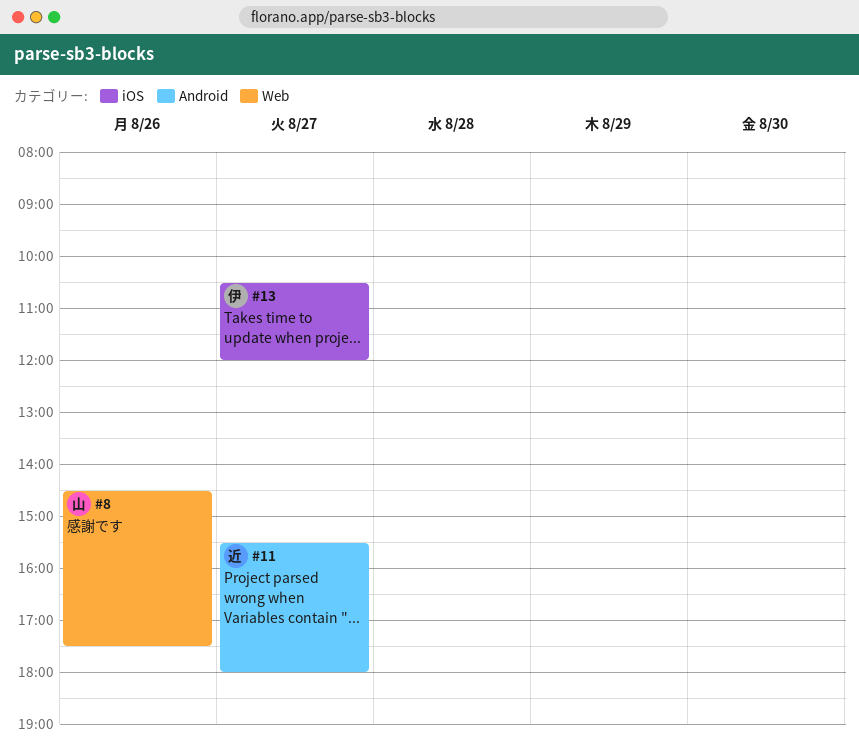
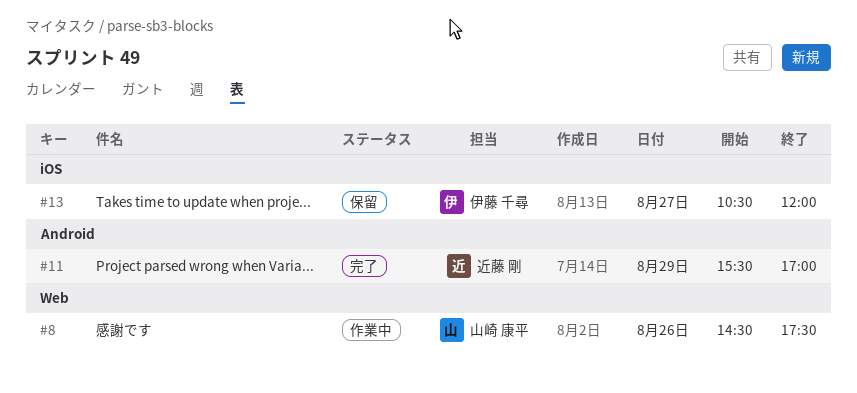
#11, day: Aug 27 -> Aug 29
#11, ends: 18:00 -> 17:00

